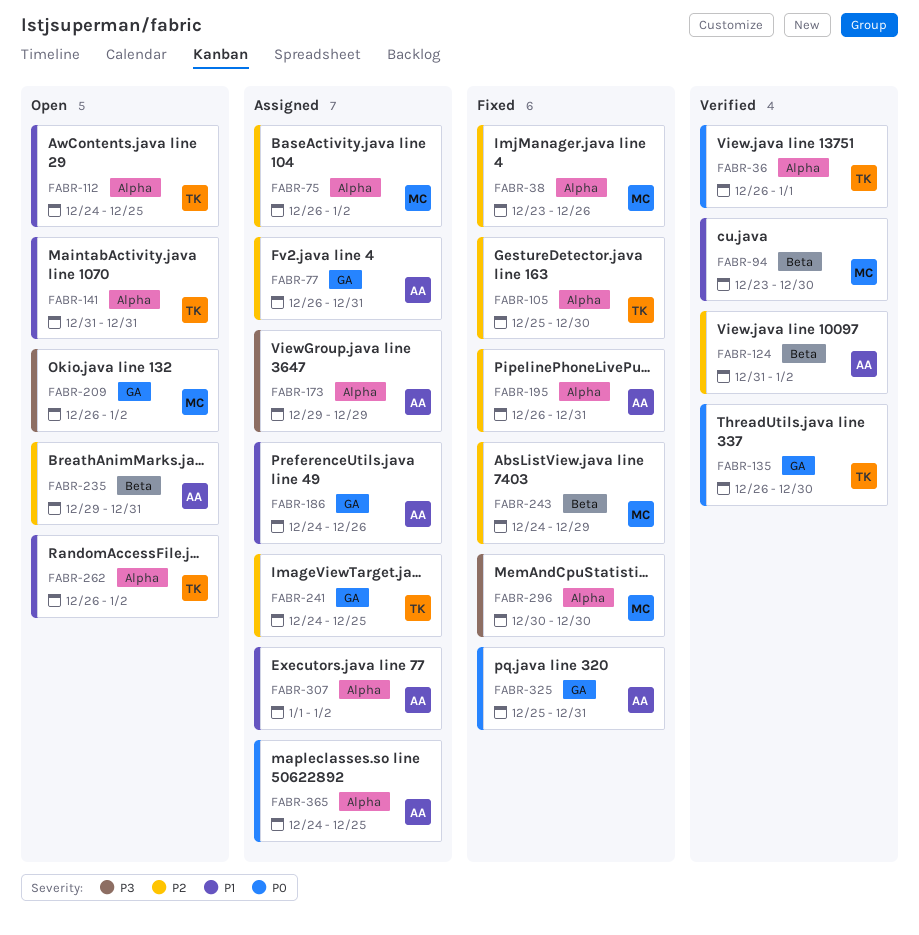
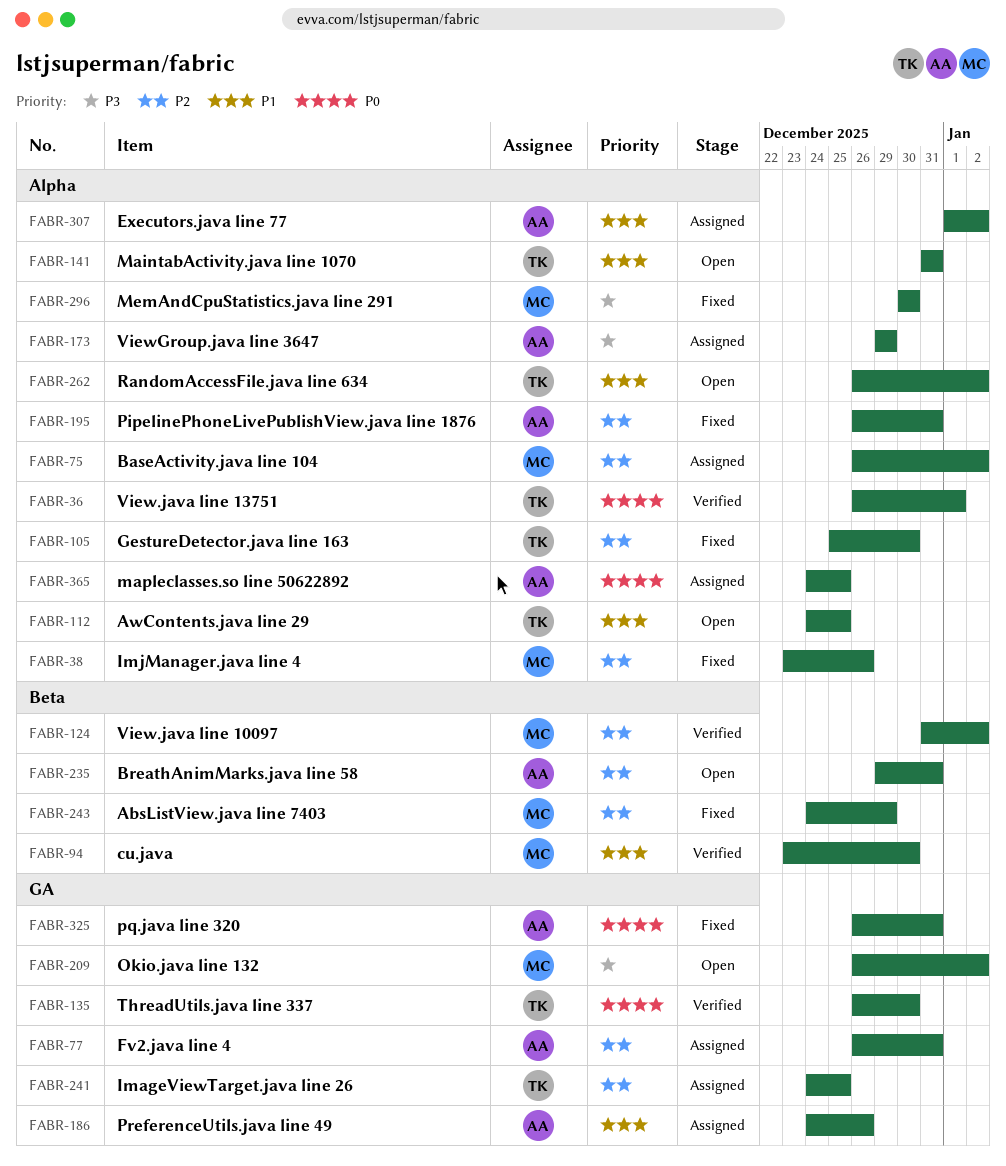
FABR-124, owner: AA -> MC
FABR-325, start: Dec 25 -> Dec 26

